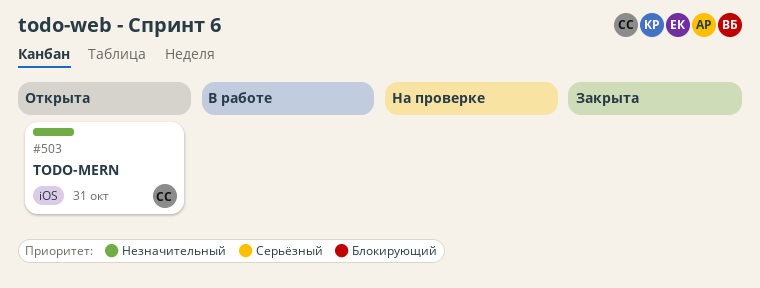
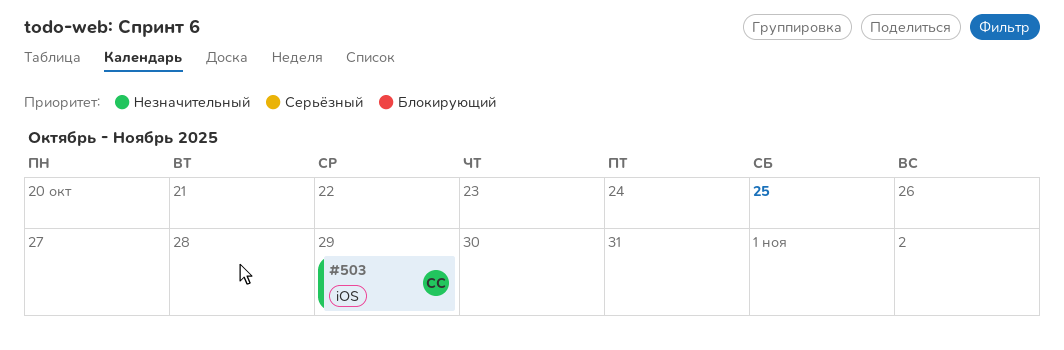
#503, due: Oct 31 -> Oct 29

